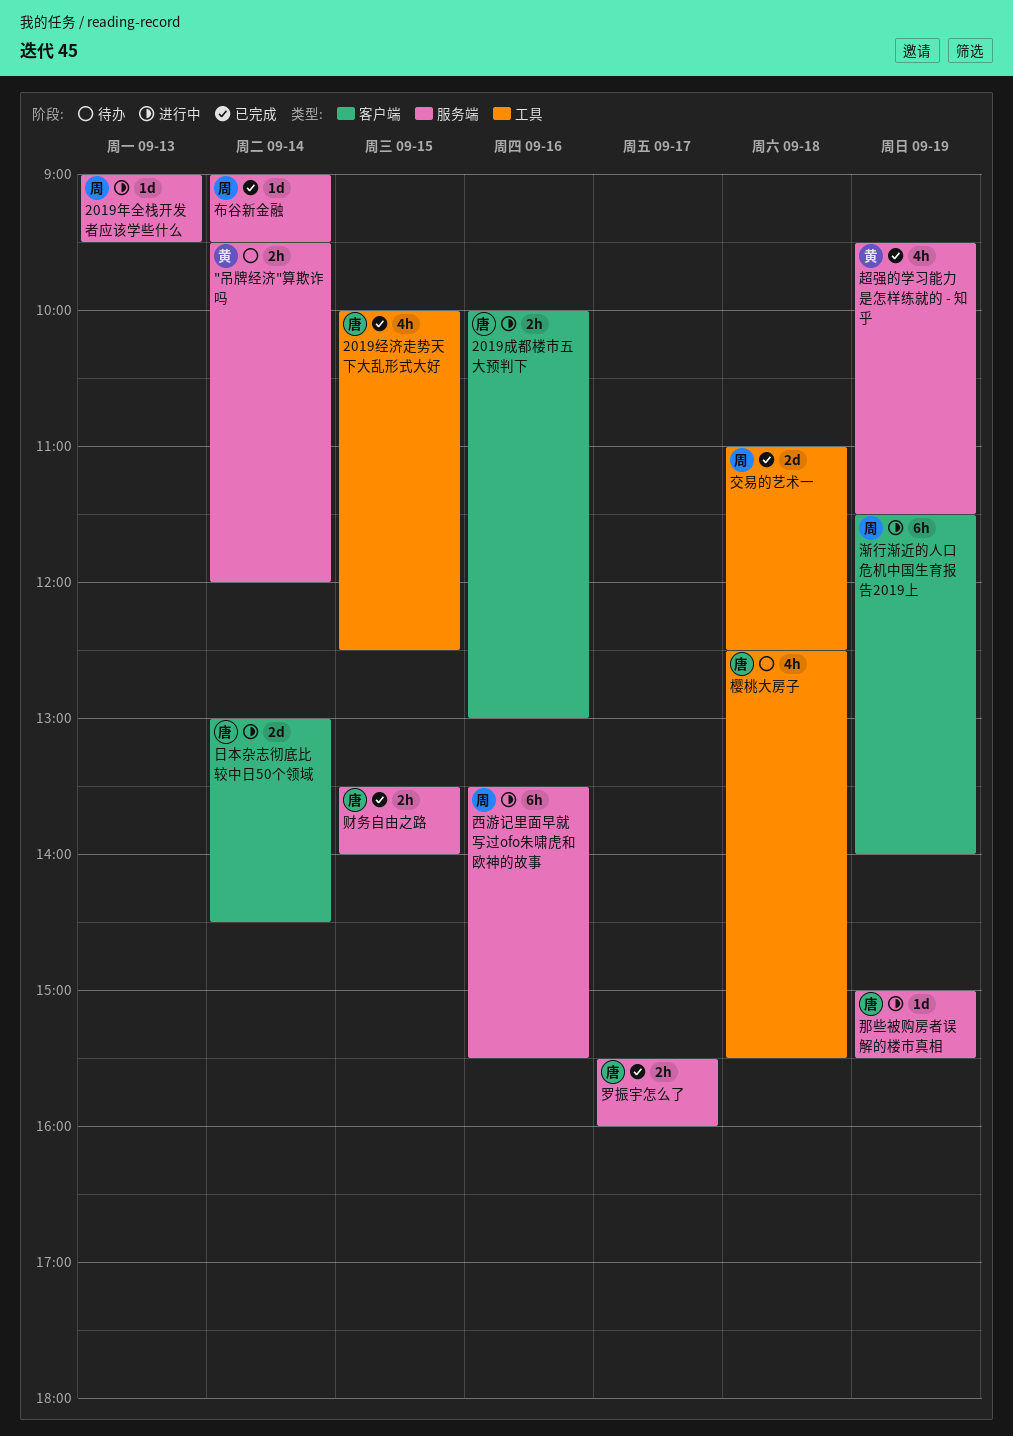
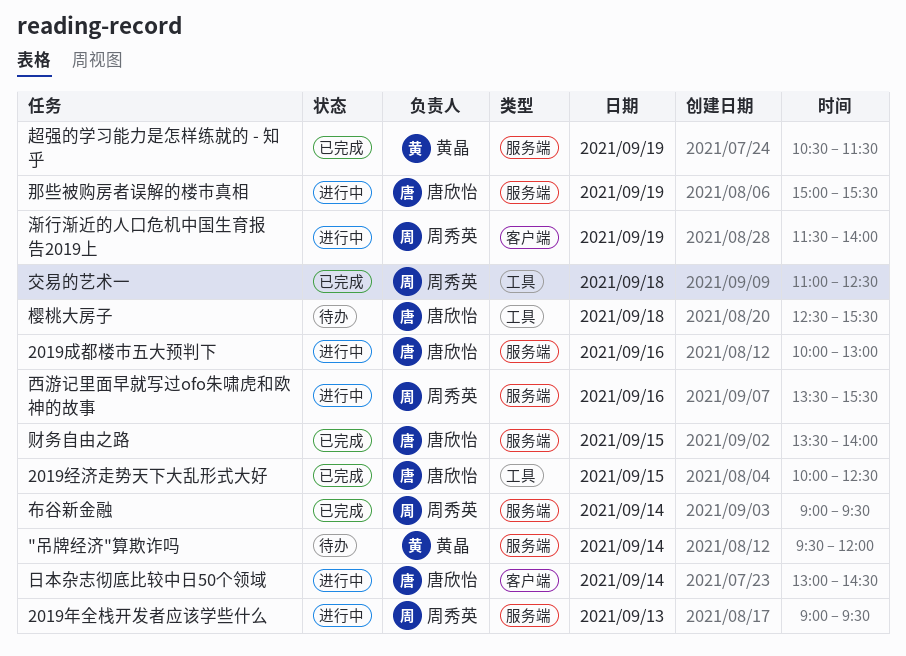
2019成都楼市五大预判下, label: 客户端 -> 服务端
罗振宇怎么了: present -> none
超强的学习能力是怎样练就的 - 知乎, begins: 09:30 -> 10:30

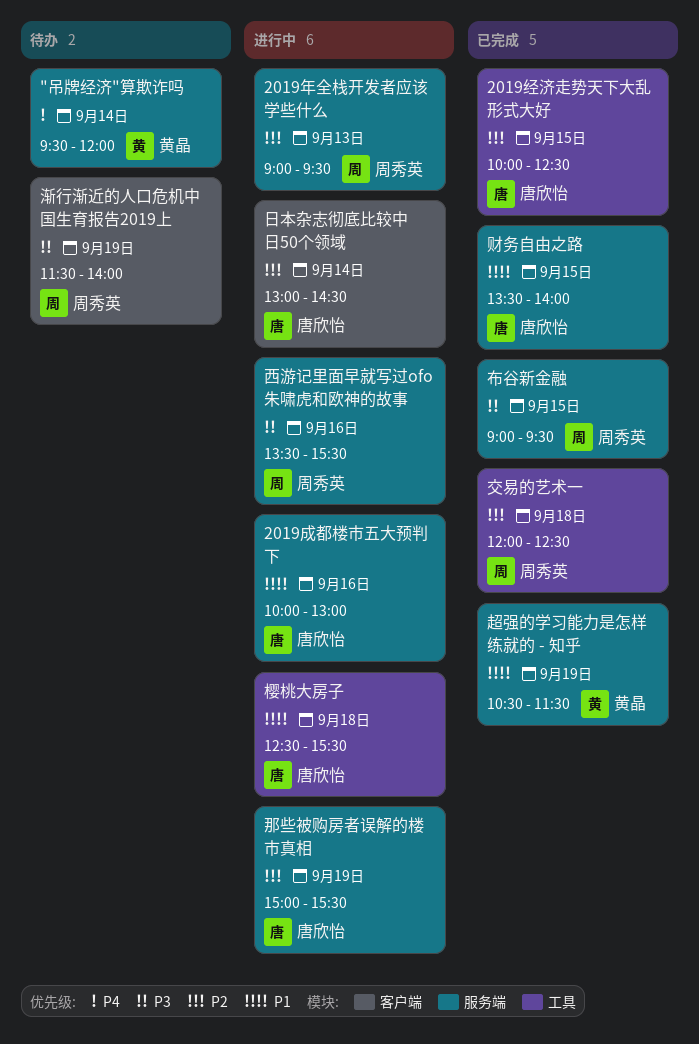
交易的艺术一, begins: 11:00 -> 12:00
布谷新金融, day: Sep 14 -> Sep 15
樱桃大房子, status: 待办 -> 进行中
渐行渐近的人口危机中国生育报告2019上, status: 进行中 -> 待办

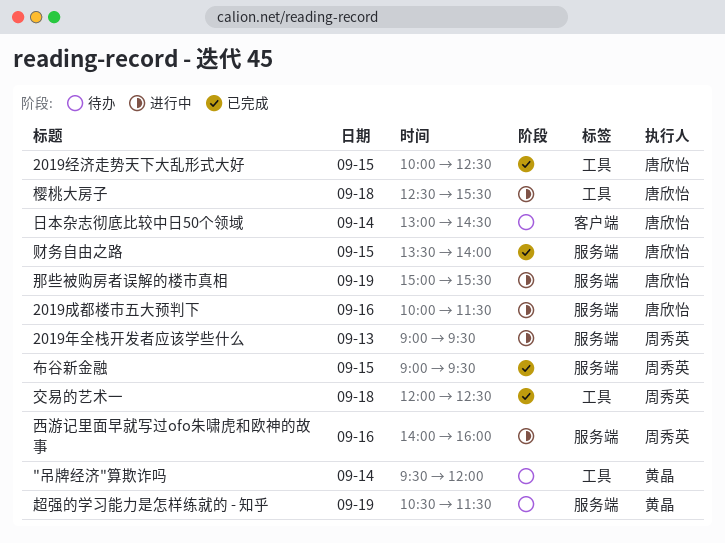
"吊牌经济"算欺诈吗, label: 服务端 -> 工具
2019成都楼市五大预判下, ends: 13:00 -> 11:30
日本杂志彻底比较中日50个领域, status: 进行中 -> 待办
渐行渐近的人口危机中国生育报告2019上: present -> none
西游记里面早就写过ofo朱啸虎和欧神的故事, begins: 13:30 -> 14:00
西游记里面早就写过ofo朱啸虎和欧神的故事, ends: 15:30 -> 16:00
超强的学习能力是怎样练就的 - 知乎, status: 已完成 -> 待办

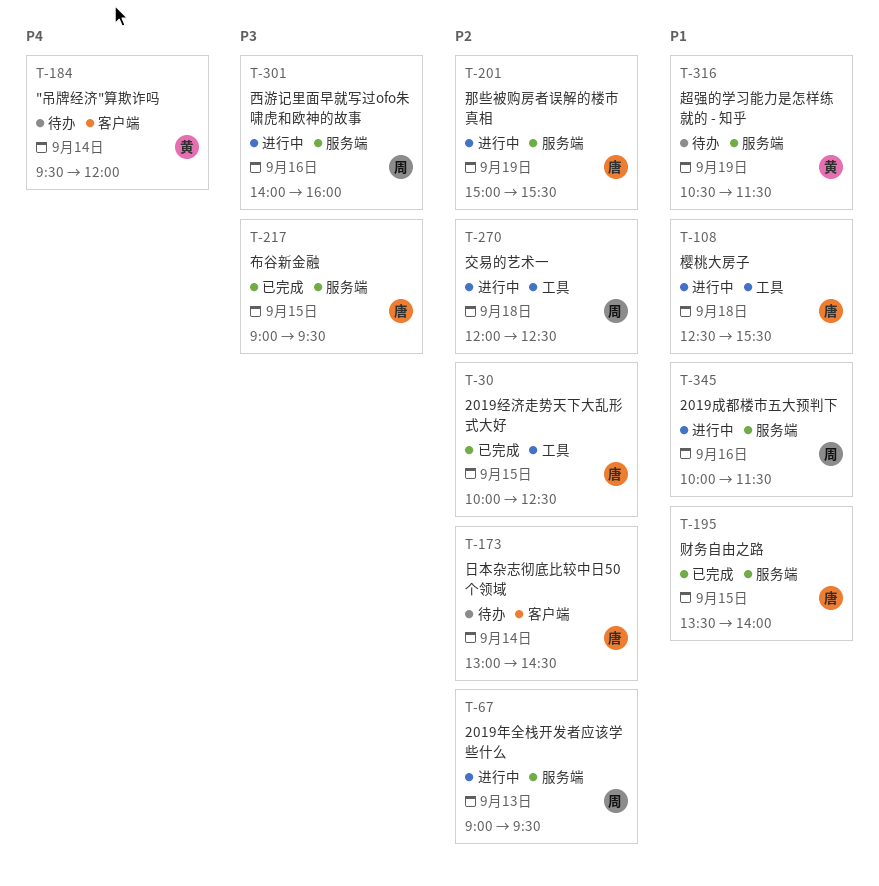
"吊牌经济"算欺诈吗, label: 工具 -> 客户端
2019成都楼市五大预判下, owner: 唐欣怡 -> 周秀英
交易的艺术一, status: 已完成 -> 进行中
布谷新金融, owner: 周秀英 -> 唐欣怡

